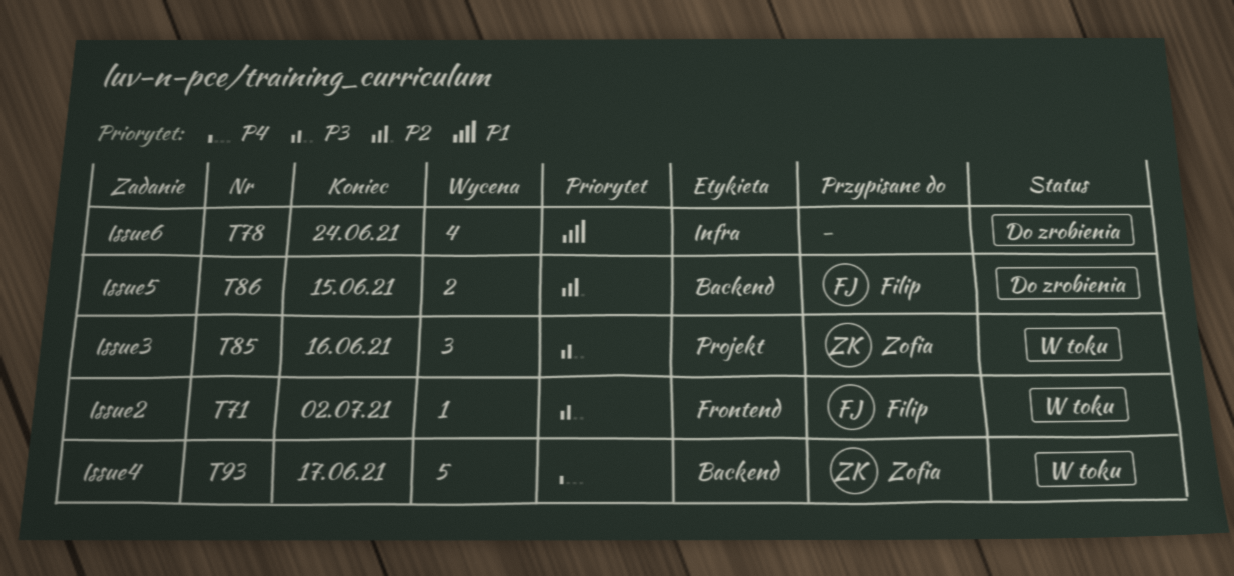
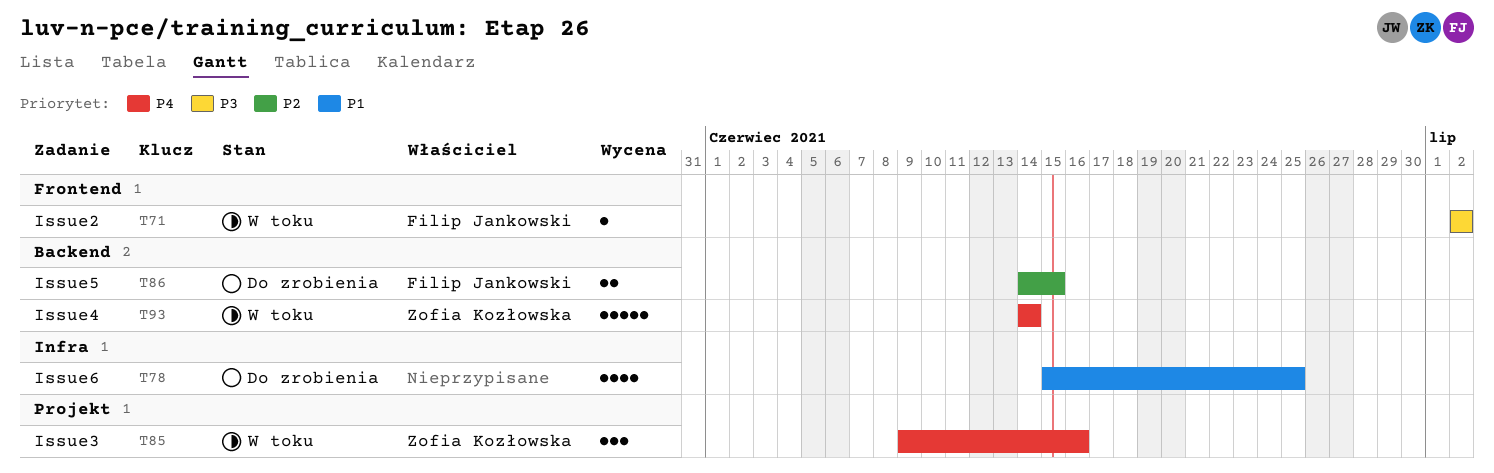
T78, due: Jun 24 -> Jun 25
T85, priority: P3 -> P4
T93, due: Jun 17 -> Jun 14

